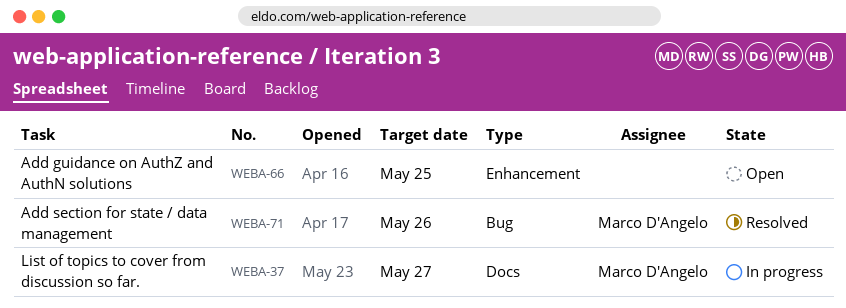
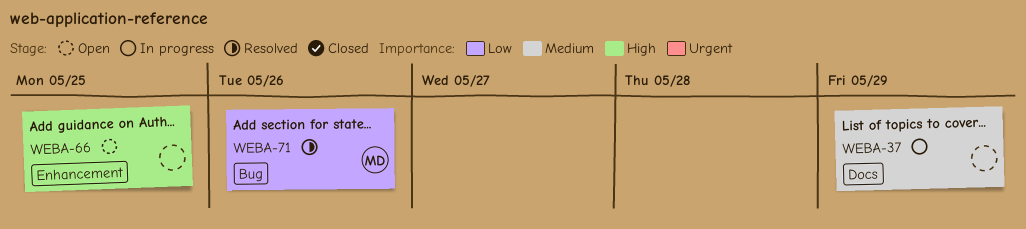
WEBA-37, owner: Marco D'Angelo -> none
WEBA-37, due: May 27 -> May 29

